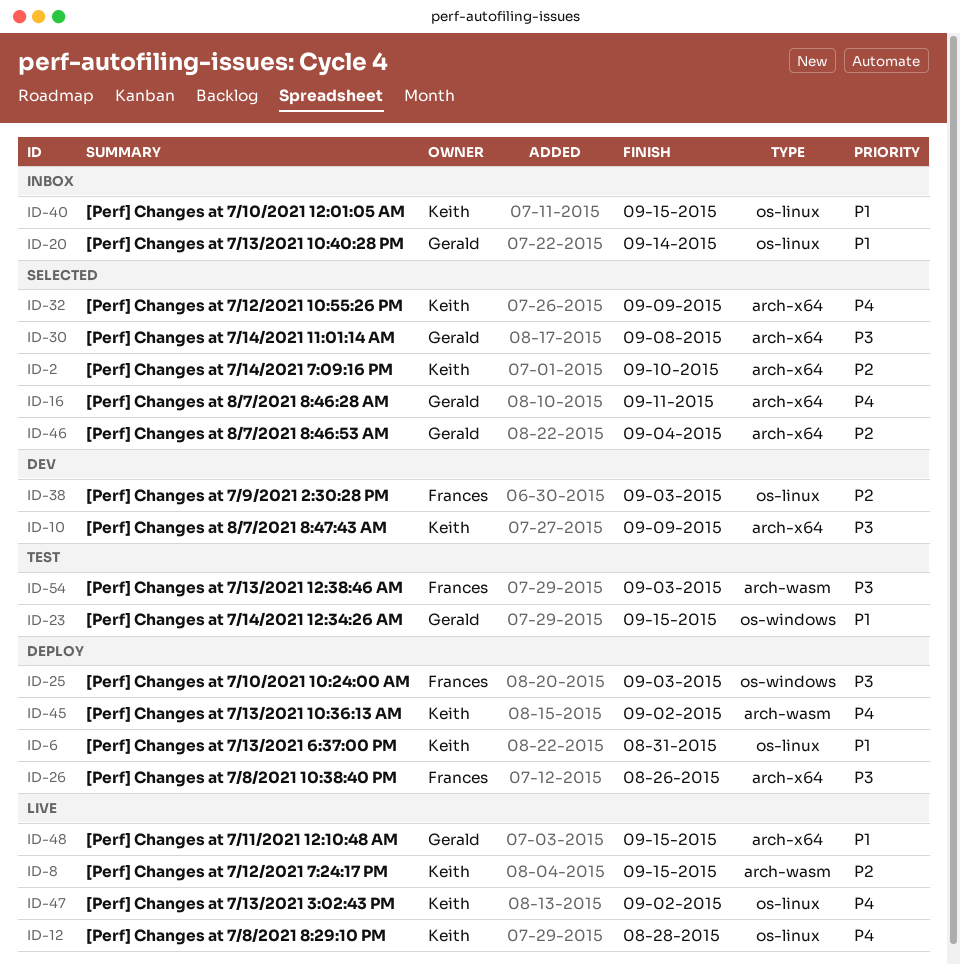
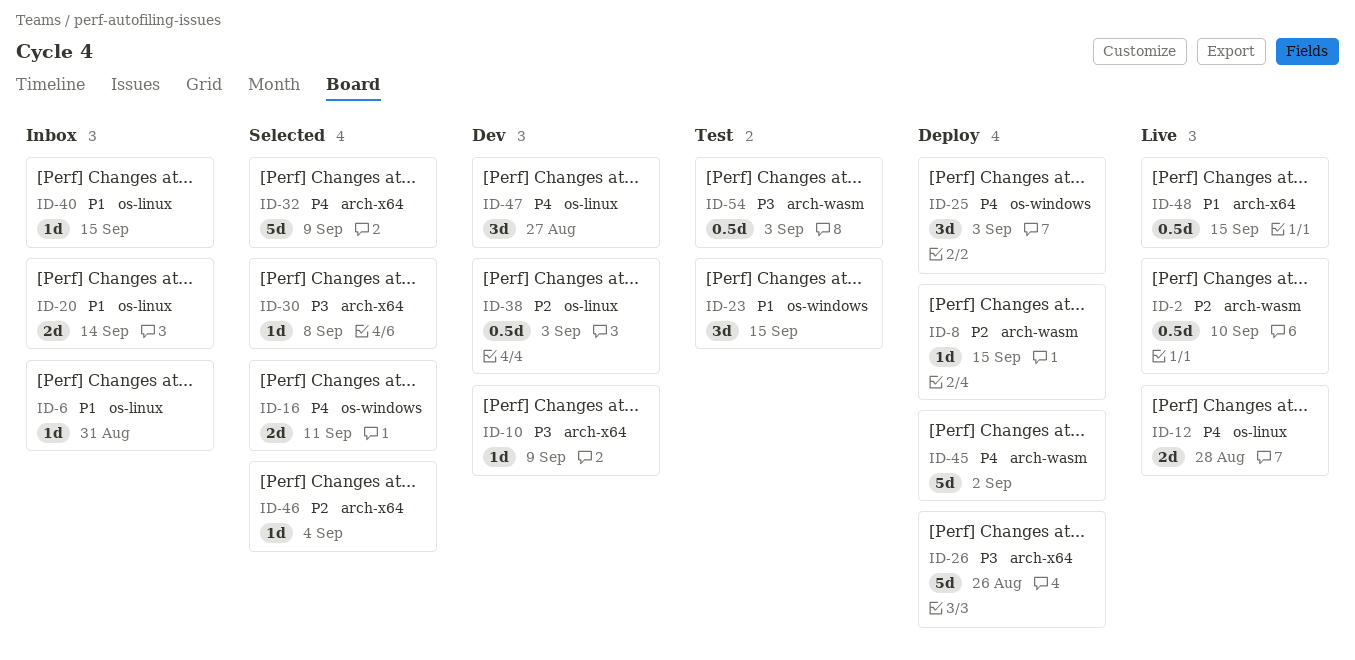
ID-2, status: Selected -> Live
ID-2, label: arch-x64 -> arch-wasm
ID-6, status: Deploy -> Inbox
ID-8, status: Live -> Deploy
ID-16, label: arch-x64 -> os-windows
ID-25, priority: P3 -> P4
ID-47, status: Live -> Dev
ID-47, due: Sep 2 -> Aug 27

